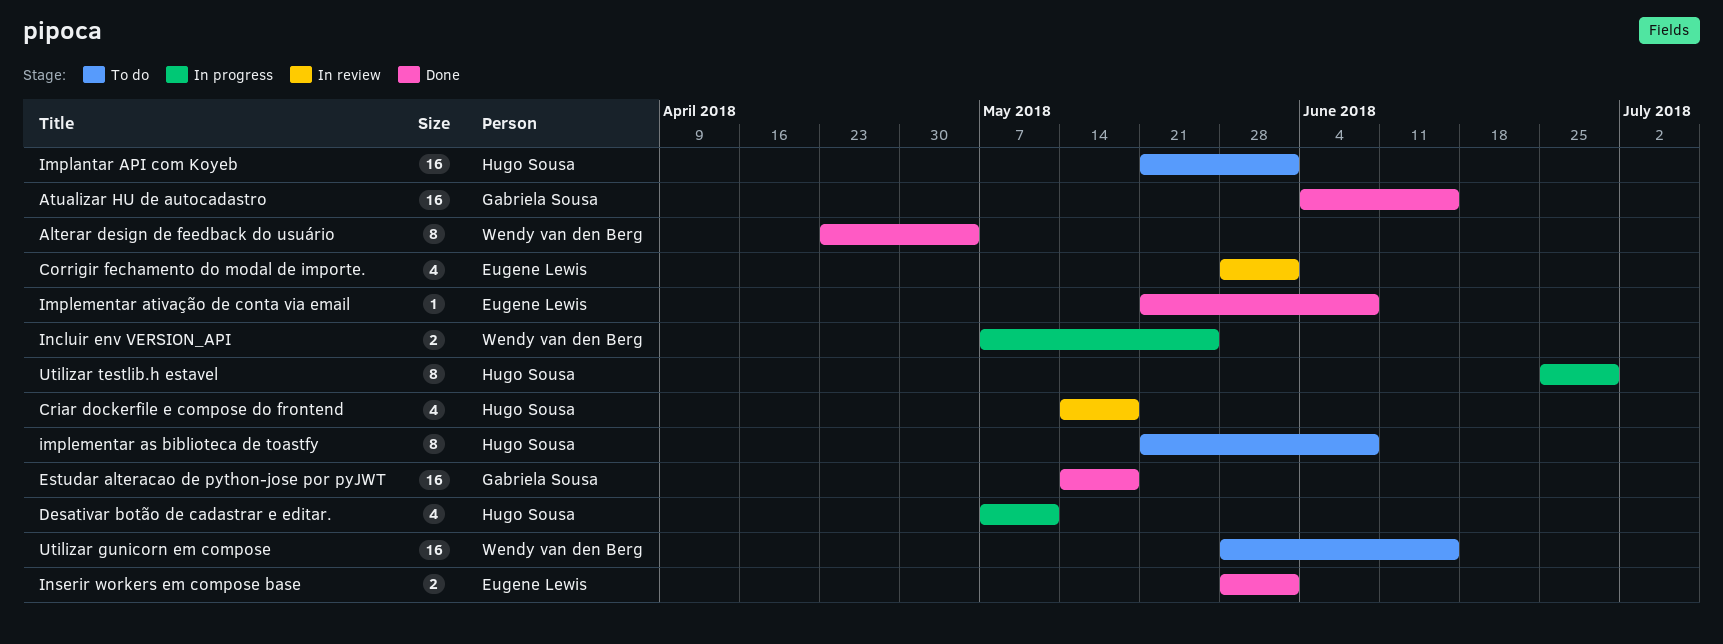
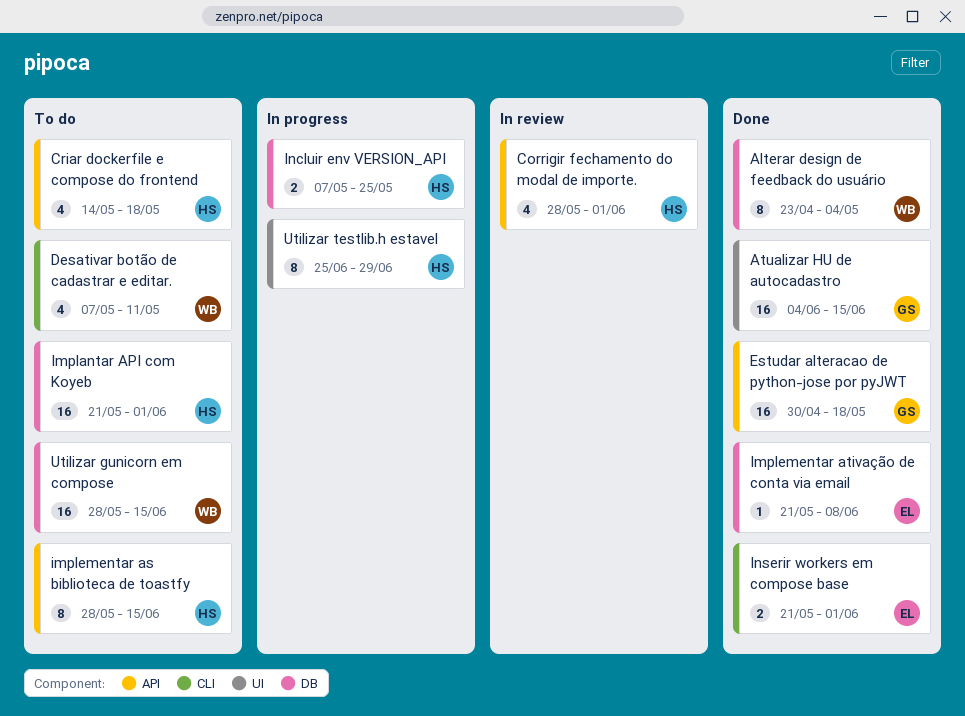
Corrigir fechamento do modal de importe., owner: Eugene Lewis -> Hugo Sousa
Criar dockerfile e compose do frontend, status: In review -> To do
Desativar botão de cadastrar e editar., status: In progress -> To do
Desativar botão de cadastrar e editar., owner: Hugo Sousa -> Wendy van den Berg
Estudar alteracao de python-jose por pyJWT, start: May 14 -> Apr 30
implementar as biblioteca de toastfy, start: May 21 -> May 28
implementar as biblioteca de toastfy, due: Jun 8 -> Jun 15
Incluir env VERSION_API, owner: Wendy van den Berg -> Hugo Sousa
Inserir workers em compose base, start: May 28 -> May 21

